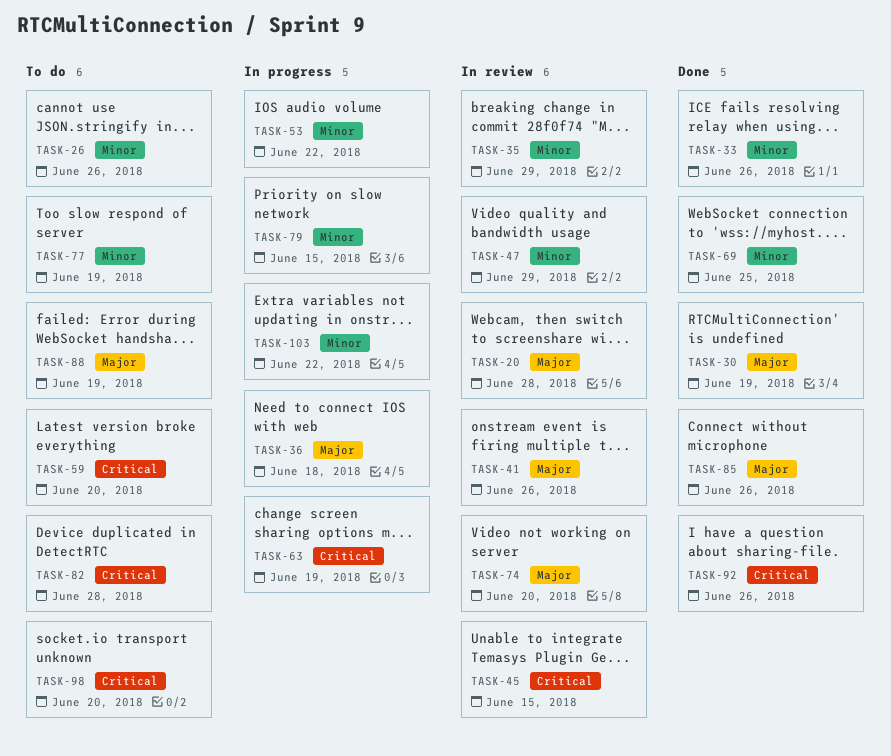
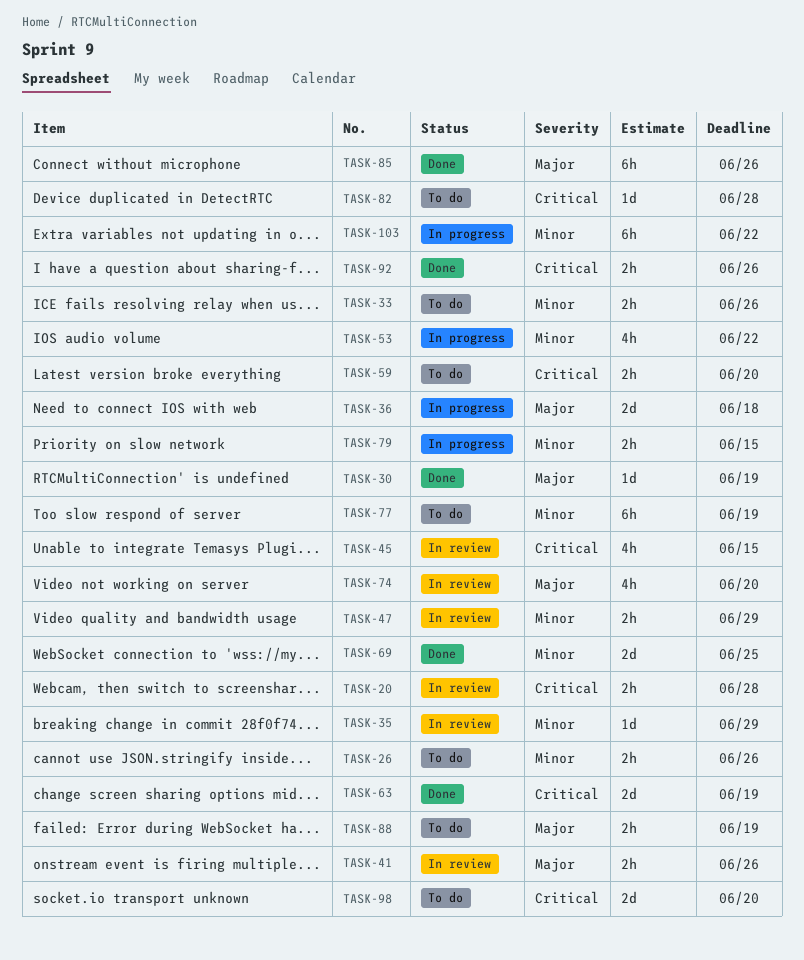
TASK-20, priority: Major -> Critical
TASK-33, status: Done -> To do
TASK-63, status: In progress -> Done

